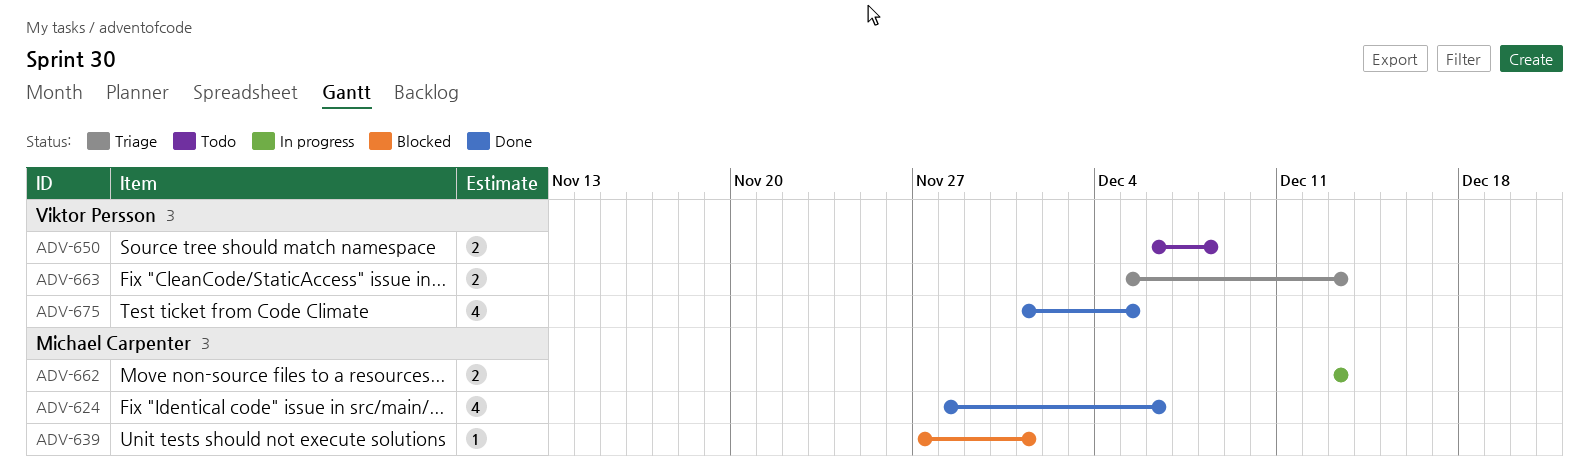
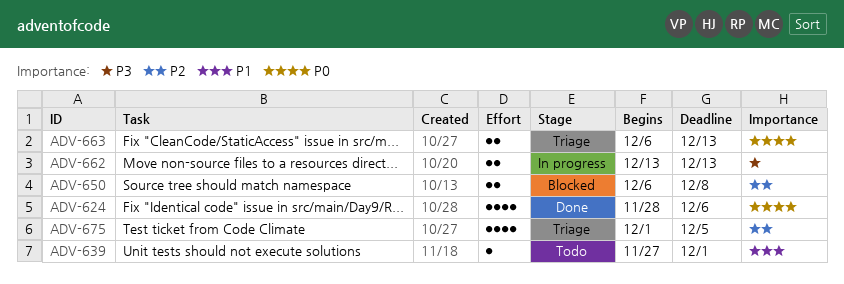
ADV-639, status: Blocked -> Todo
ADV-650, status: Todo -> Blocked
ADV-663, start: Dec 5 -> Dec 6
ADV-675, status: Done -> Triage

